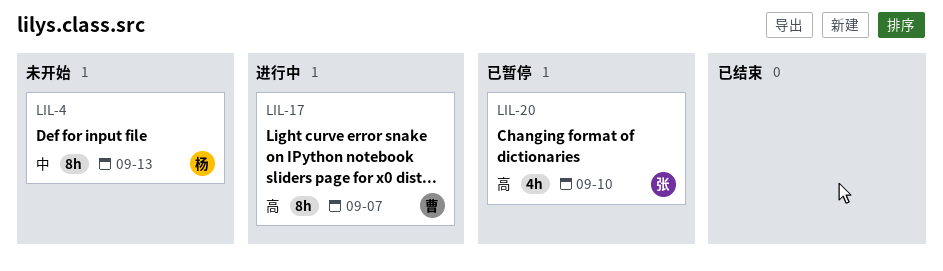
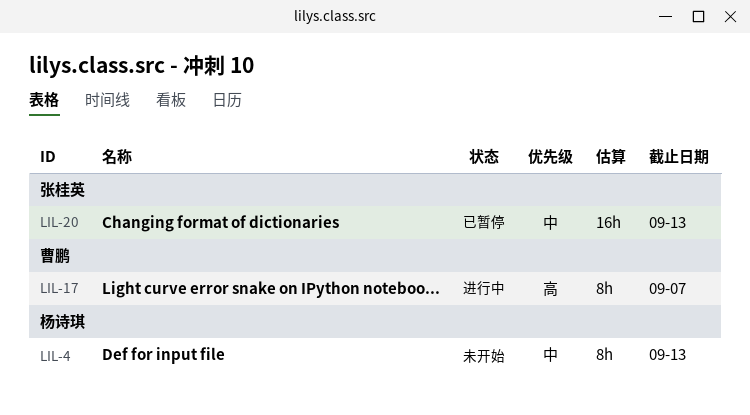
LIL-20, priority: 高 -> 中
LIL-20, estimate: 4h -> 16h
LIL-20, due: Sep 10 -> Sep 13

